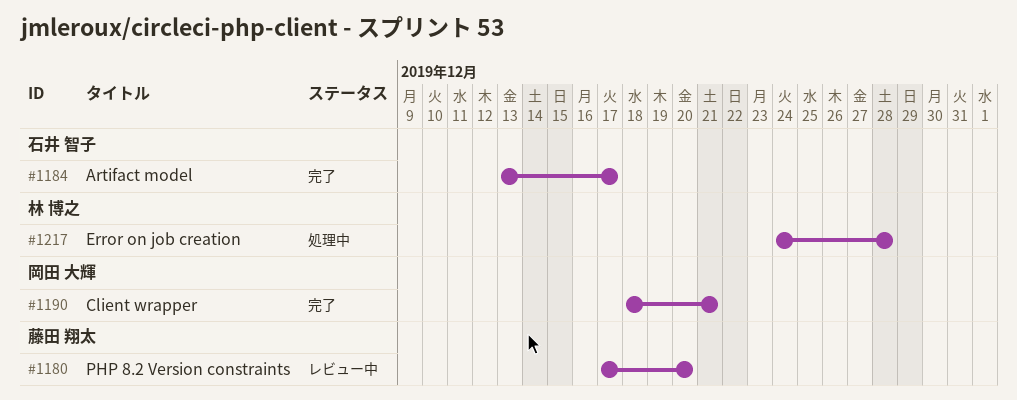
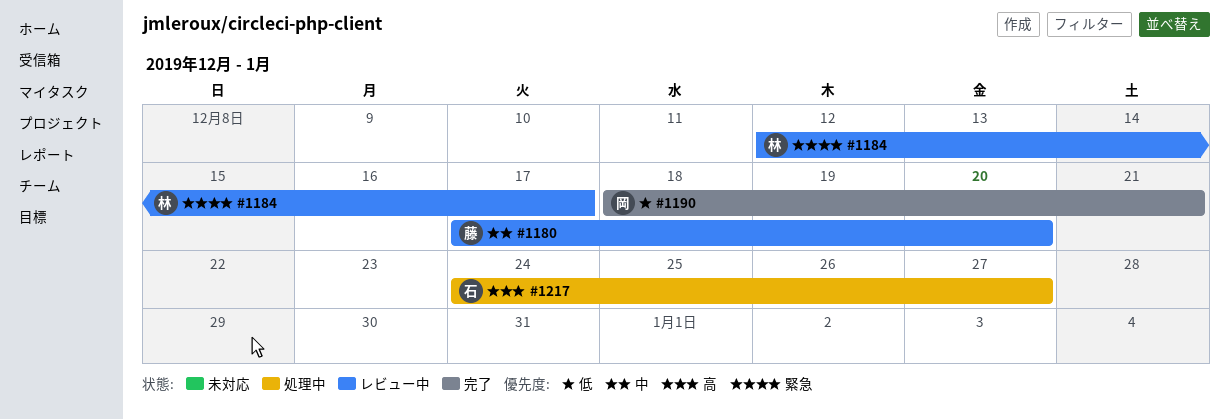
#1184, status: 完了 -> レビュー中
#1184, owner: 石井 智子 -> 林 博之
#1184, start: Dec 13 -> Dec 12
#1217, owner: 林 博之 -> 石井 智子
#1217, due: Dec 28 -> Dec 27

